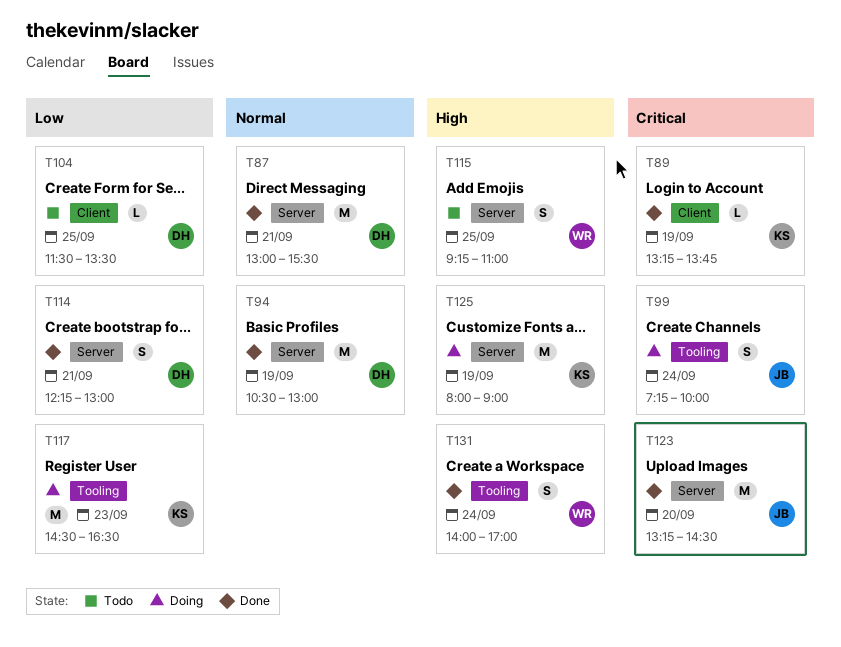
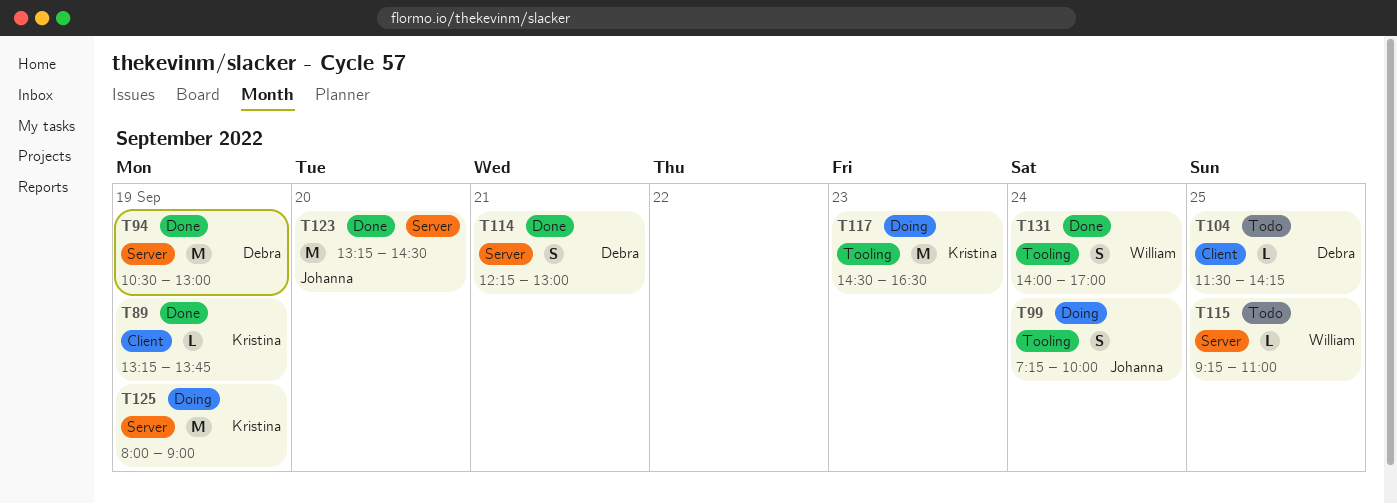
T87: present -> none
T104, ends: 13:30 -> 14:15
T115, estimate: S -> L

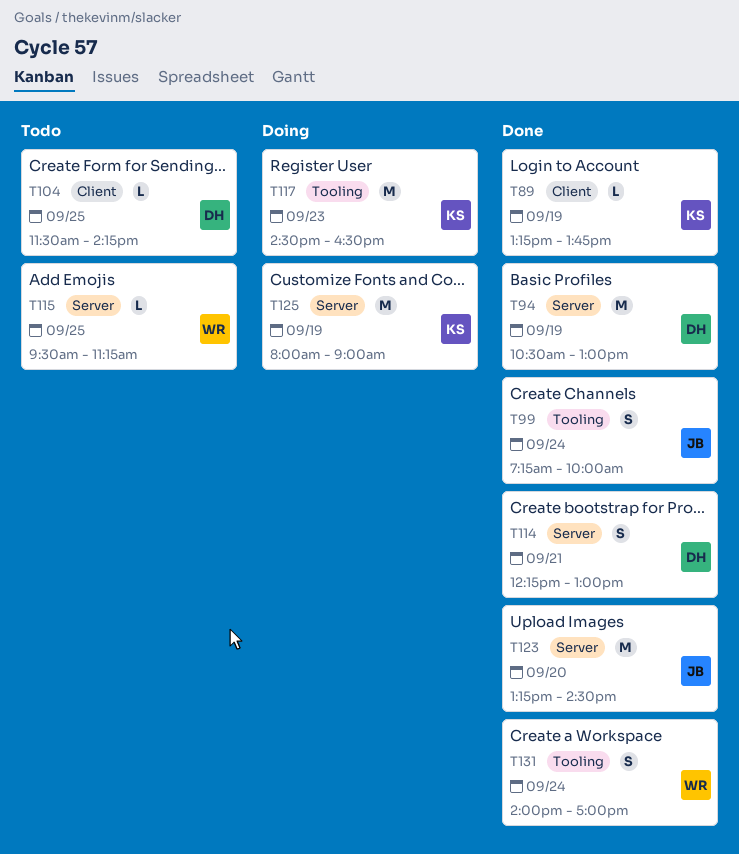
T99, status: Doing -> Done
T115, begins: 09:15 -> 09:30
T115, ends: 11:00 -> 11:15

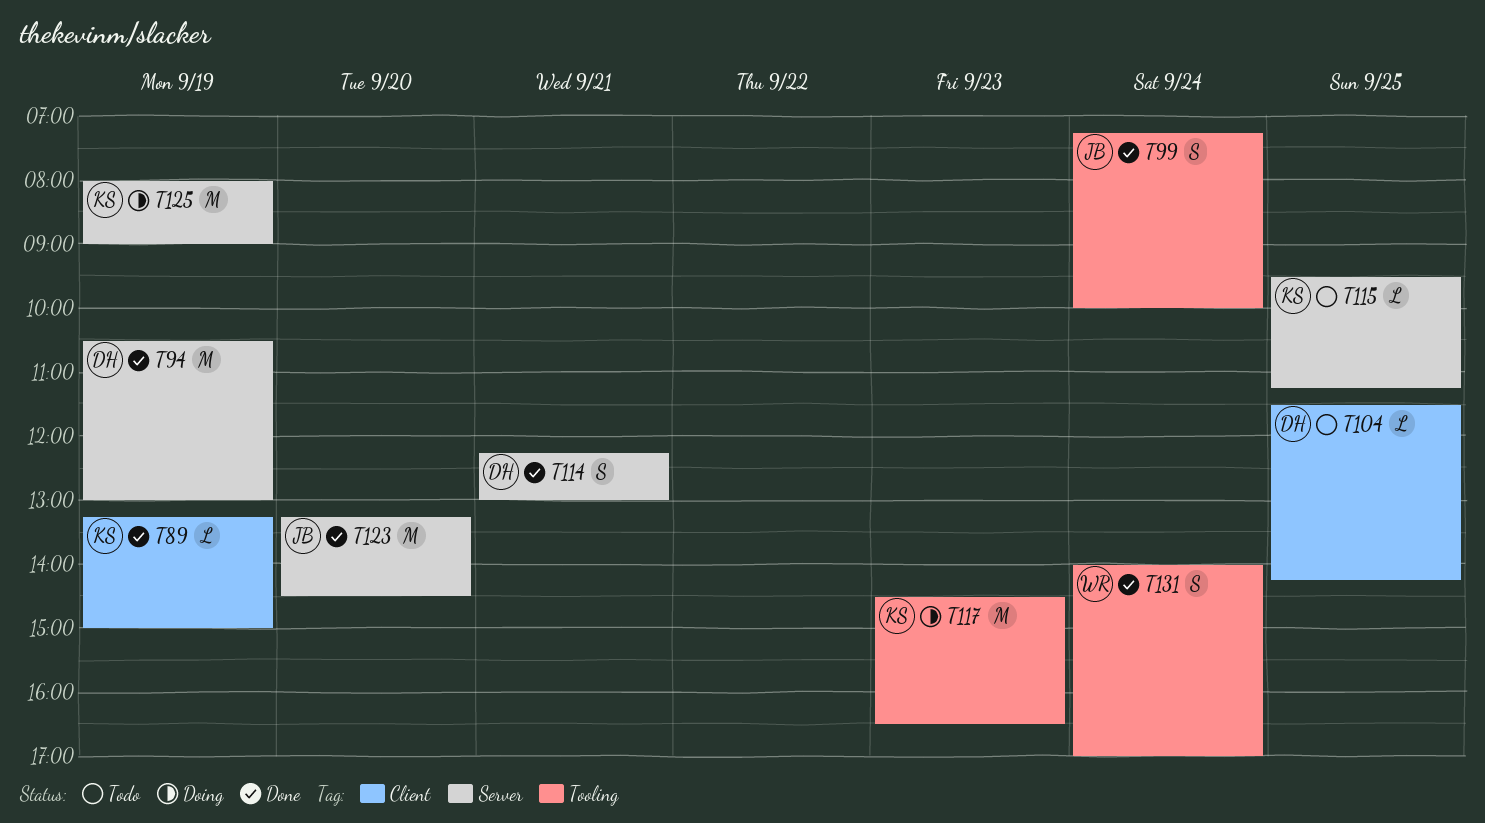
T89, ends: 13:45 -> 15:00
T115, owner: WR -> KS

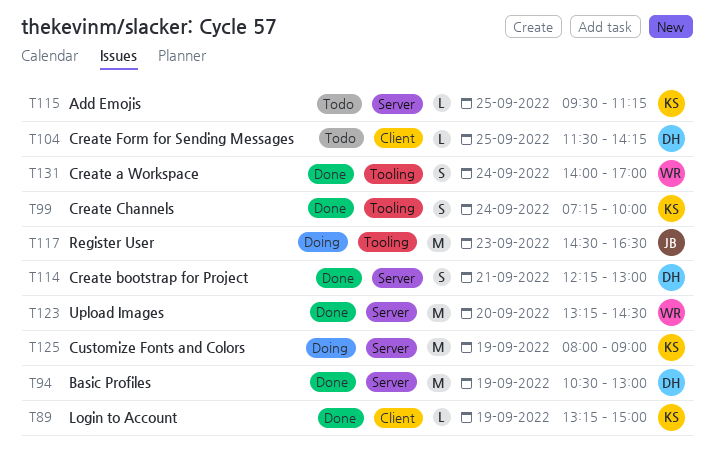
T99, owner: JB -> KS
T117, owner: KS -> JB
T123, owner: JB -> WR

